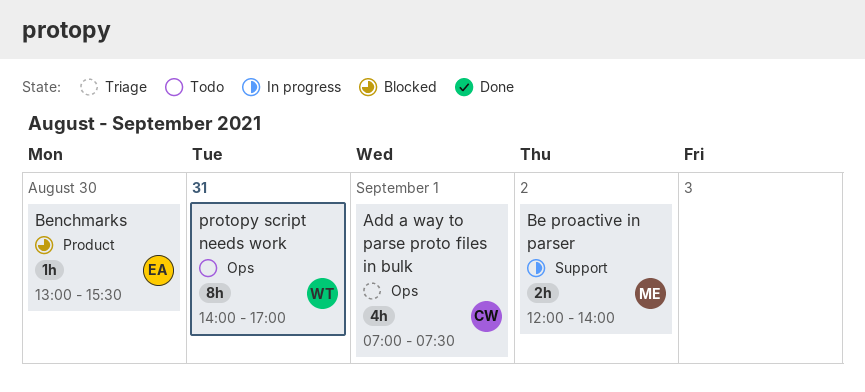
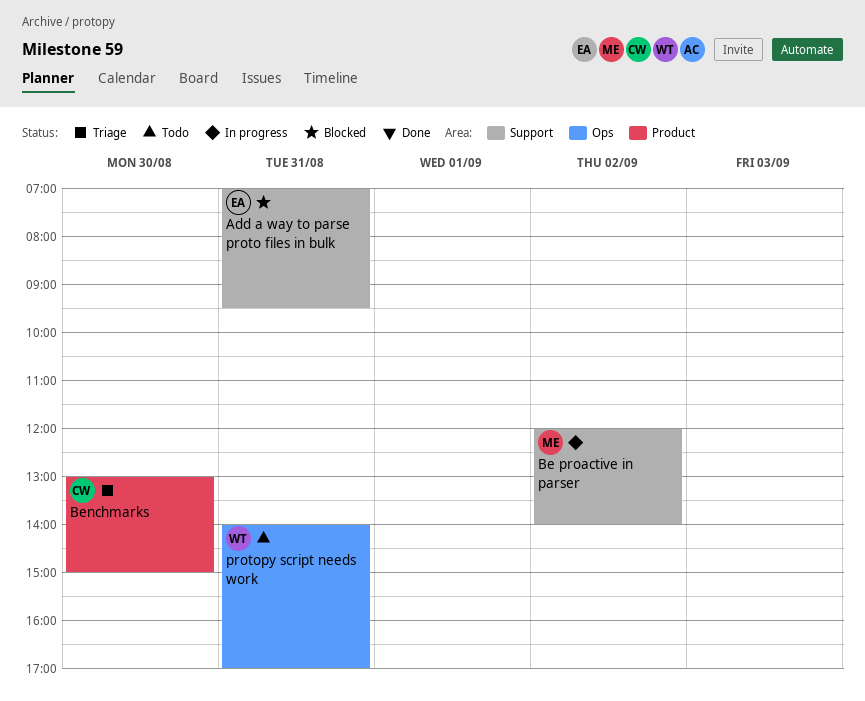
Add a way to parse proto files in bulk, status: Triage -> Blocked
Add a way to parse proto files in bulk, owner: CW -> EA
Add a way to parse proto files in bulk, label: Ops -> Support
Add a way to parse proto files in bulk, day: Sep 1 -> Aug 31
Add a way to parse proto files in bulk, ends: 07:30 -> 09:30
Benchmarks, status: Blocked -> Triage
Benchmarks, owner: EA -> CW
Benchmarks, ends: 15:30 -> 15:00

